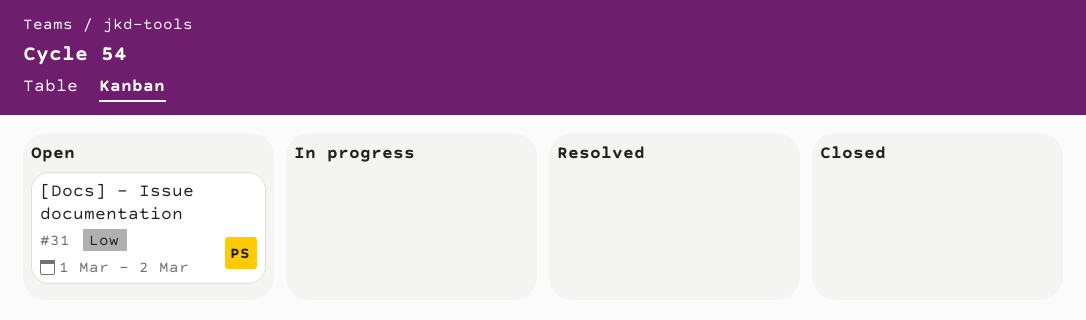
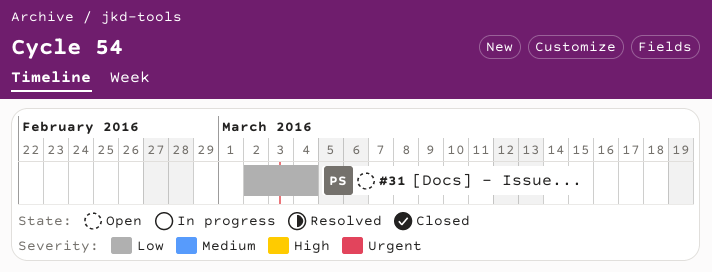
#31, start: Mar 1 -> Mar 2
#31, due: Mar 2 -> Mar 4

